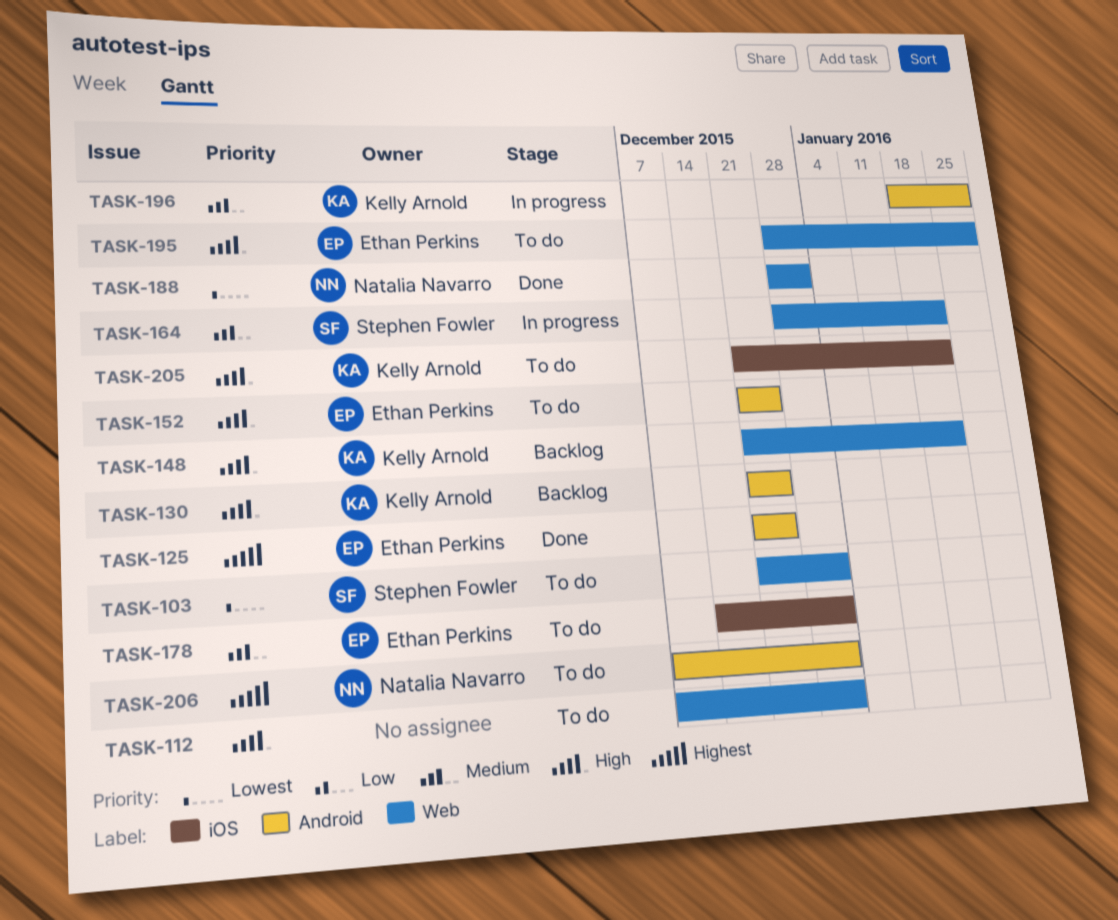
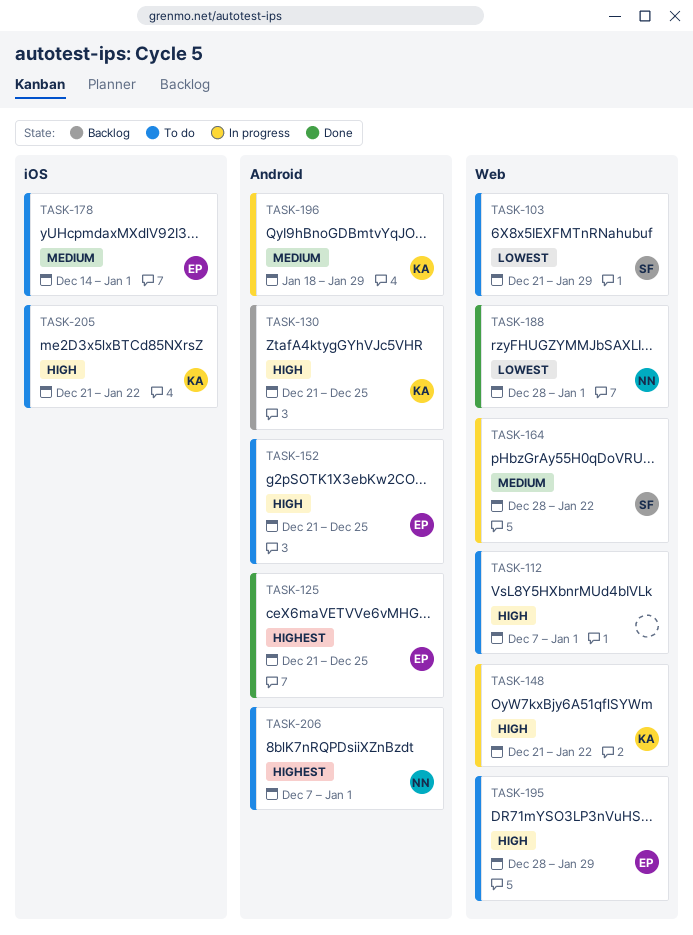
TASK-103, due: Jan 1 -> Jan 29
TASK-148, status: Backlog -> In progress

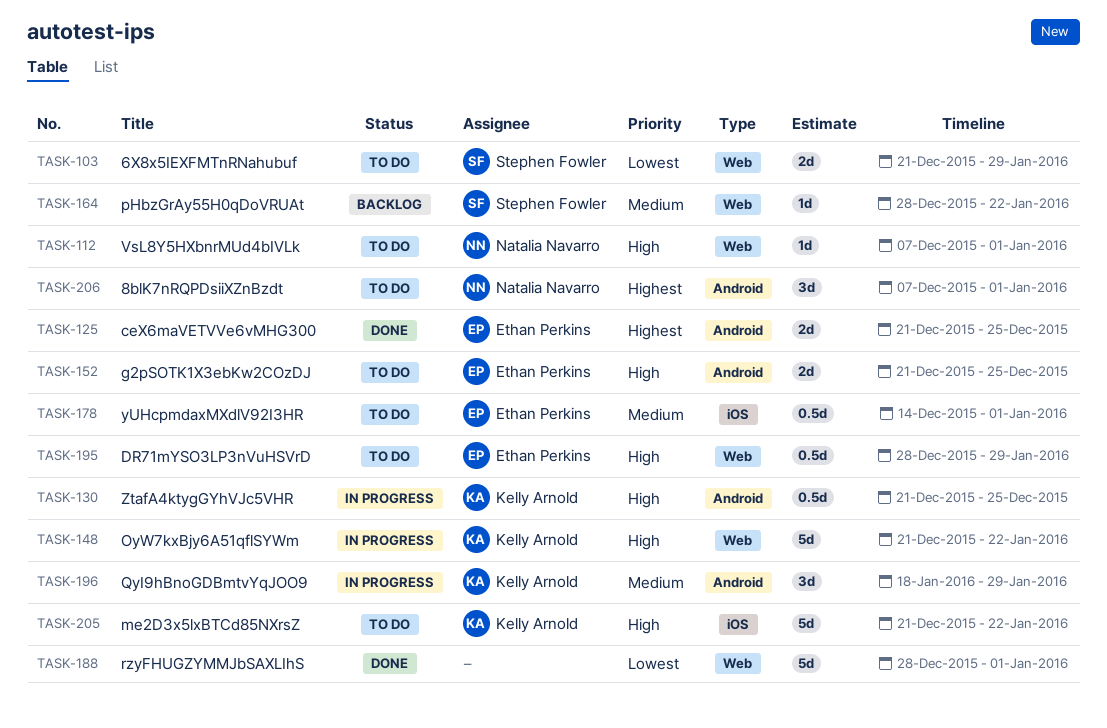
TASK-112, owner: none -> Natalia Navarro
TASK-130, status: Backlog -> In progress
TASK-164, status: In progress -> Backlog
TASK-188, owner: Natalia Navarro -> none

